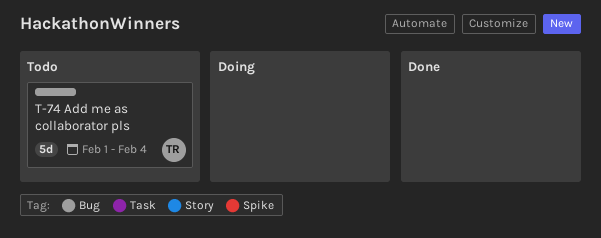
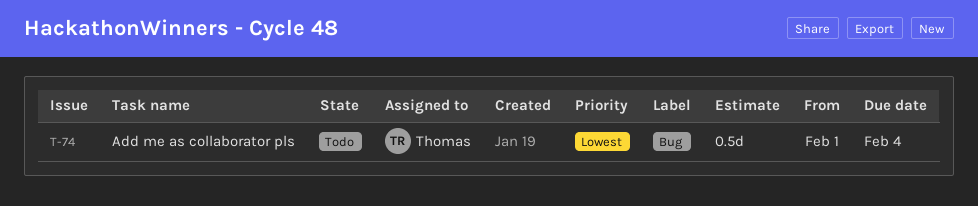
T-74, estimate: 5d -> 0.5d

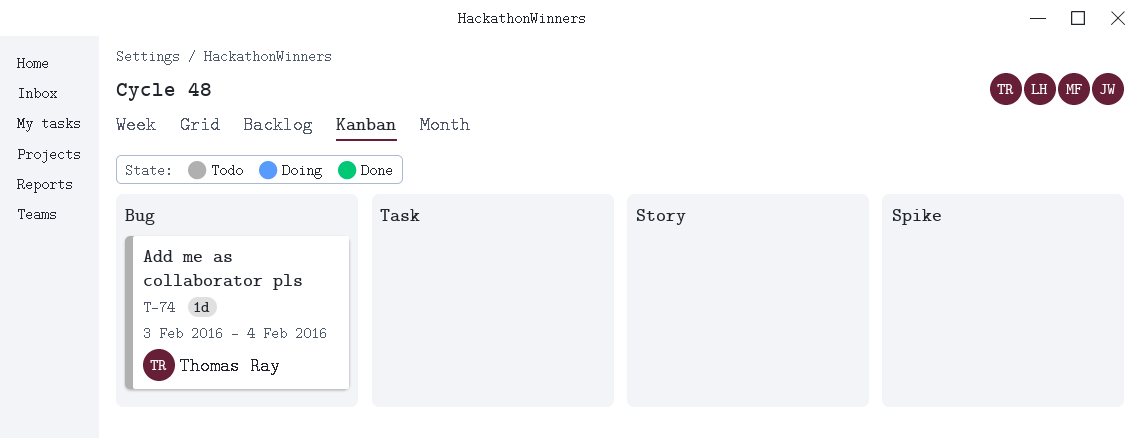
T-74, estimate: 0.5d -> 1d
T-74, start: Feb 1 -> Feb 3

